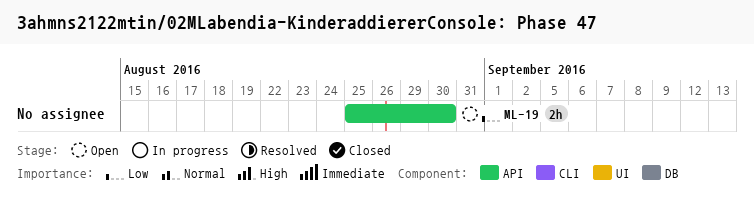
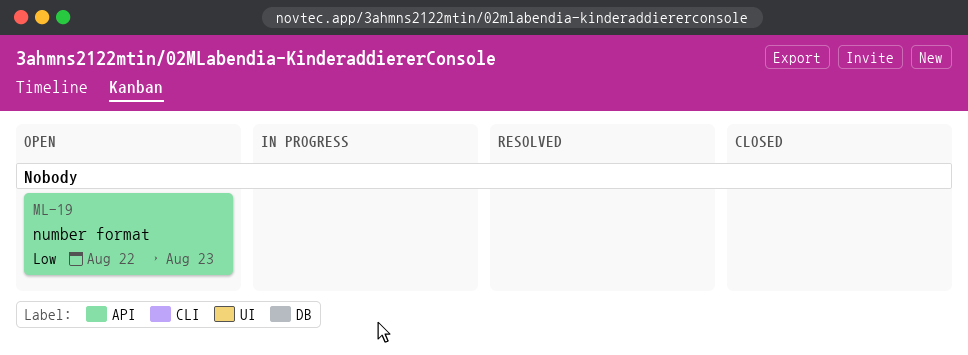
ML-19, start: Aug 25 -> Aug 22
ML-19, due: Aug 30 -> Aug 23

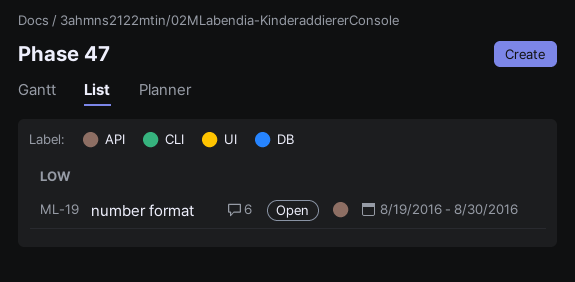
ML-19, start: Aug 22 -> Aug 19
ML-19, due: Aug 23 -> Aug 30

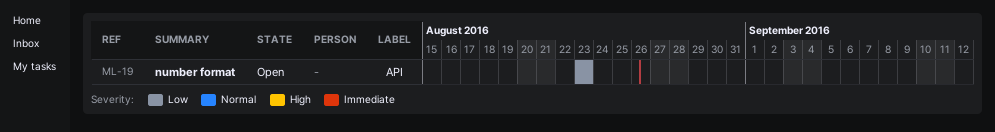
ML-19, start: Aug 19 -> Aug 23
ML-19, due: Aug 30 -> Aug 23

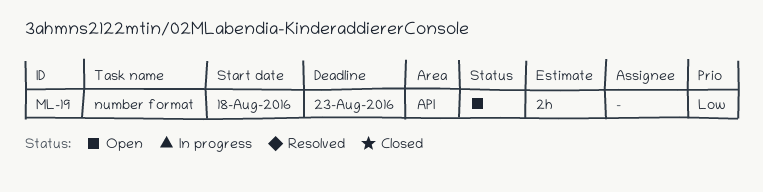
ML-19, start: Aug 23 -> Aug 18

